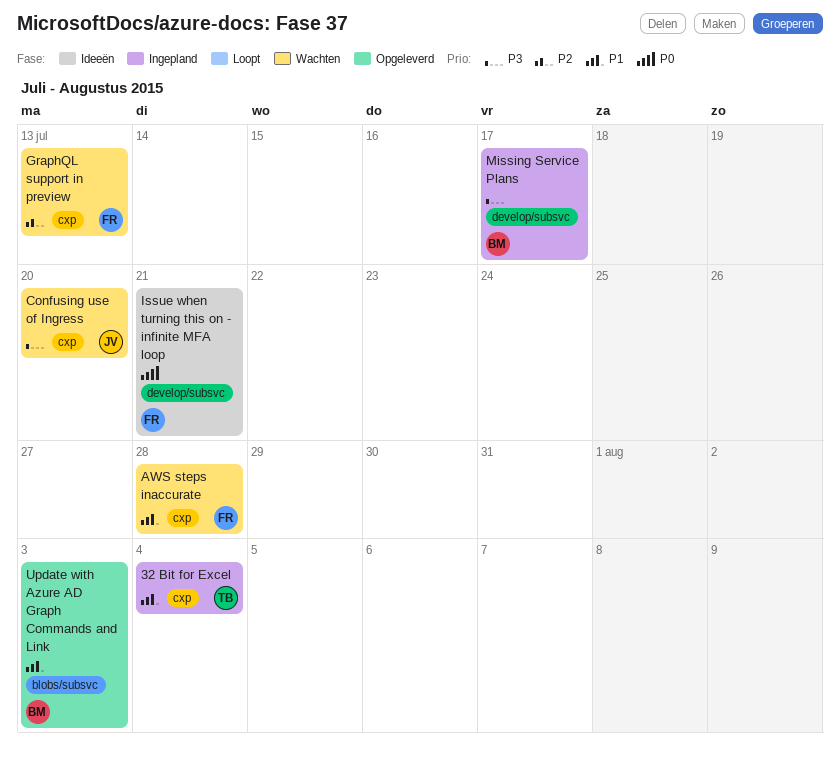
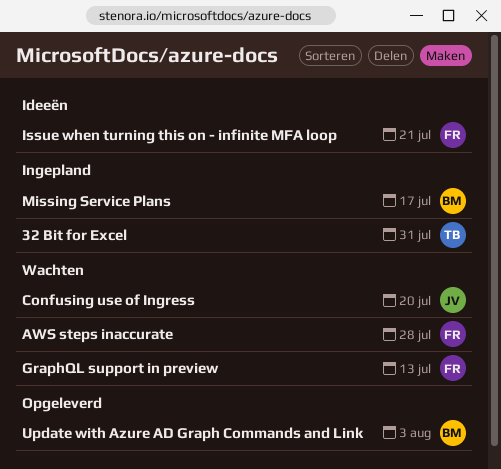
32 Bit for Excel, due: Aug 4 -> Jul 31

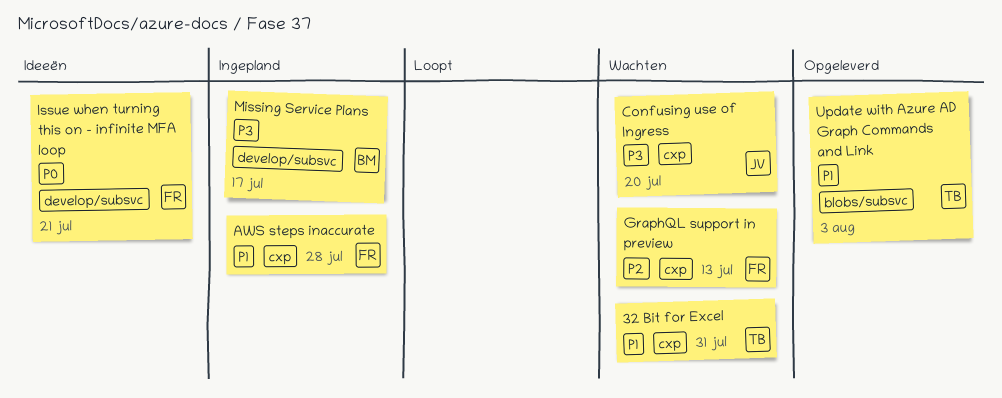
32 Bit for Excel, status: Ingepland -> Wachten
AWS steps inaccurate, status: Wachten -> Ingepland
Update with Azure AD Graph Commands and Link, owner: BM -> TB

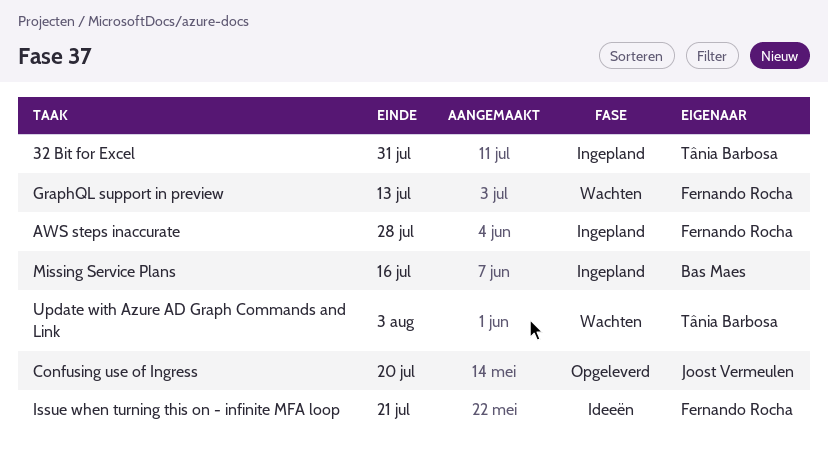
32 Bit for Excel, status: Wachten -> Ingepland
Confusing use of Ingress, status: Wachten -> Opgeleverd
Missing Service Plans, due: Jul 17 -> Jul 16
Update with Azure AD Graph Commands and Link, status: Opgeleverd -> Wachten

